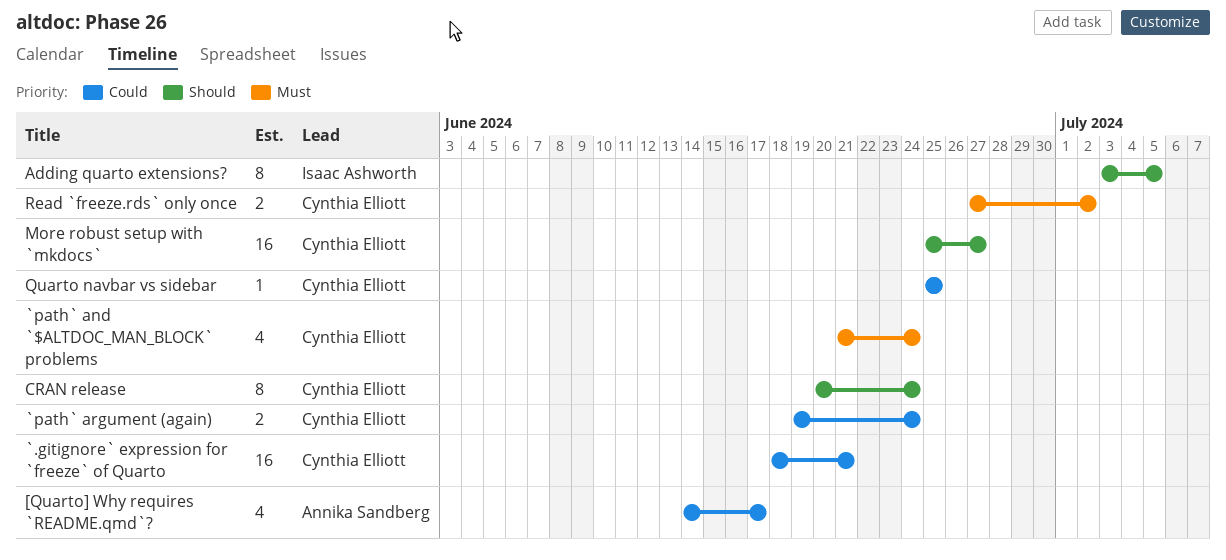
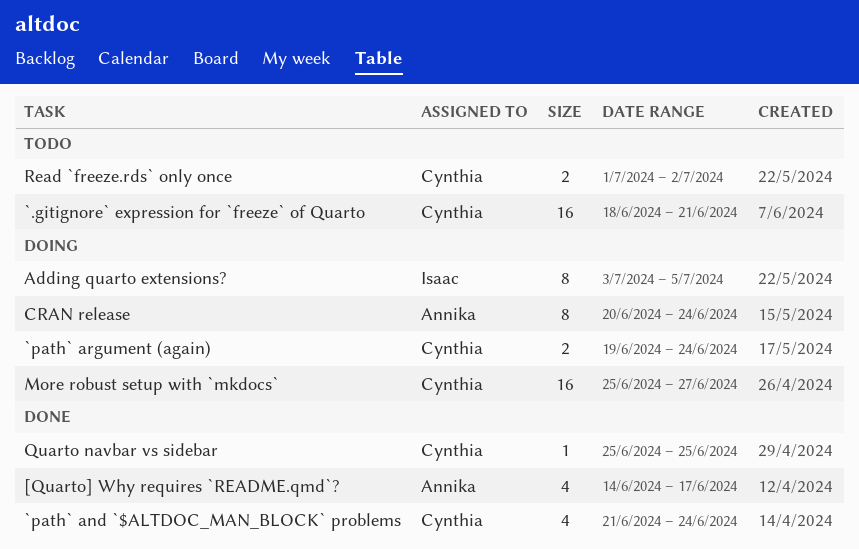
CRAN release, owner: Cynthia Elliott -> Annika Sandberg
Read `freeze.rds` only once, start: Jun 27 -> Jul 1

